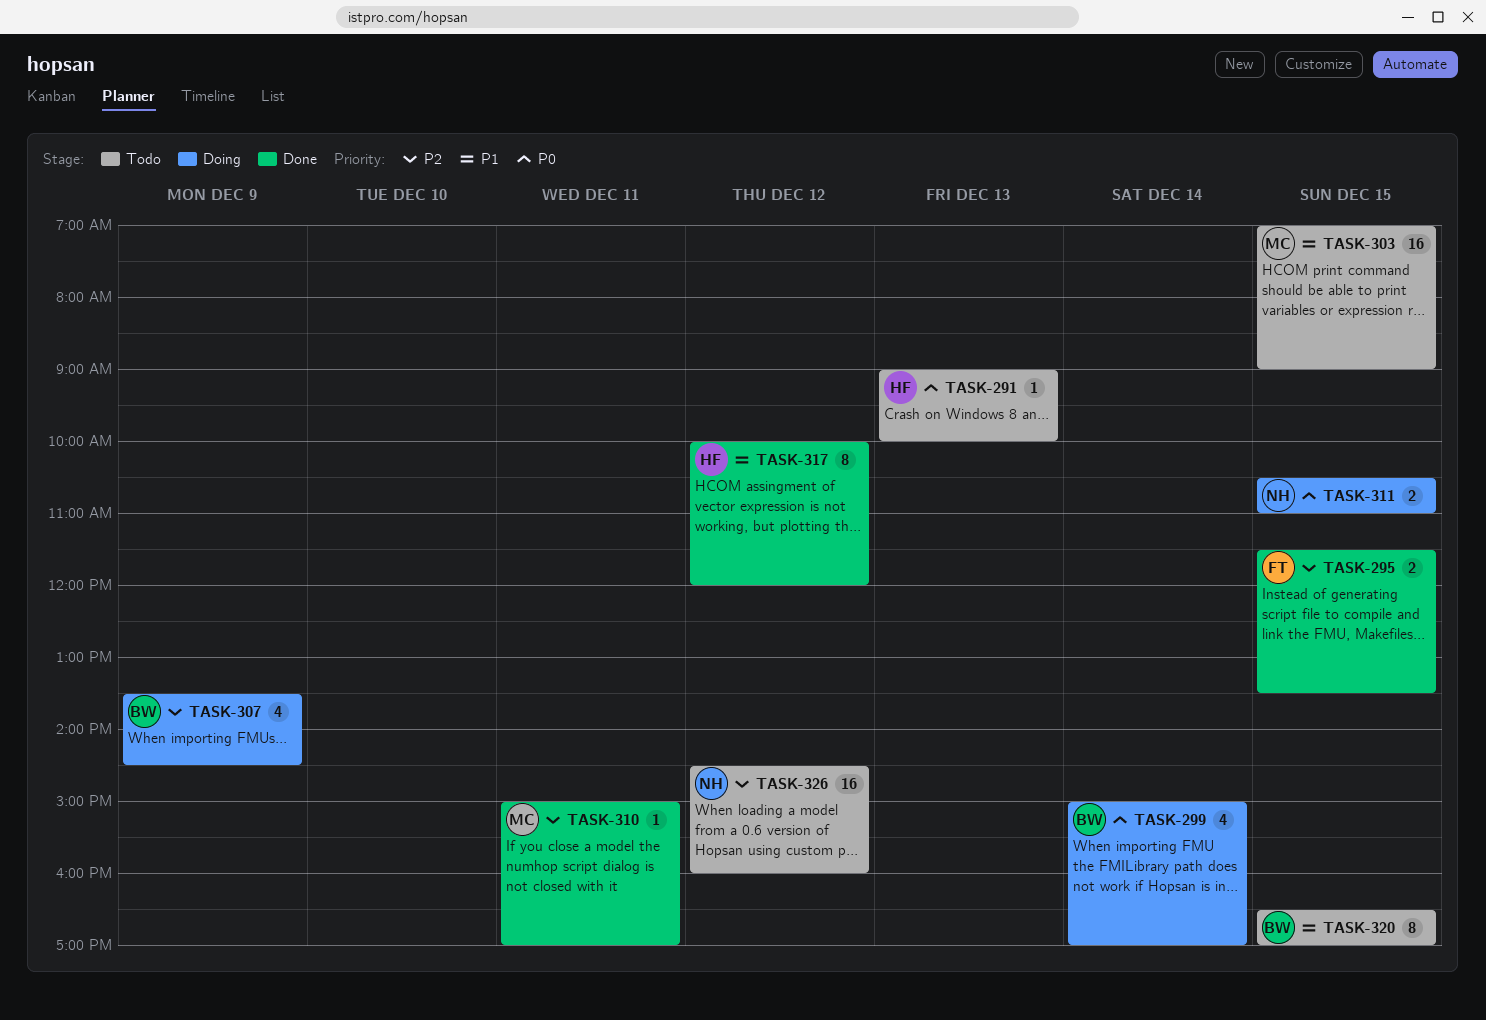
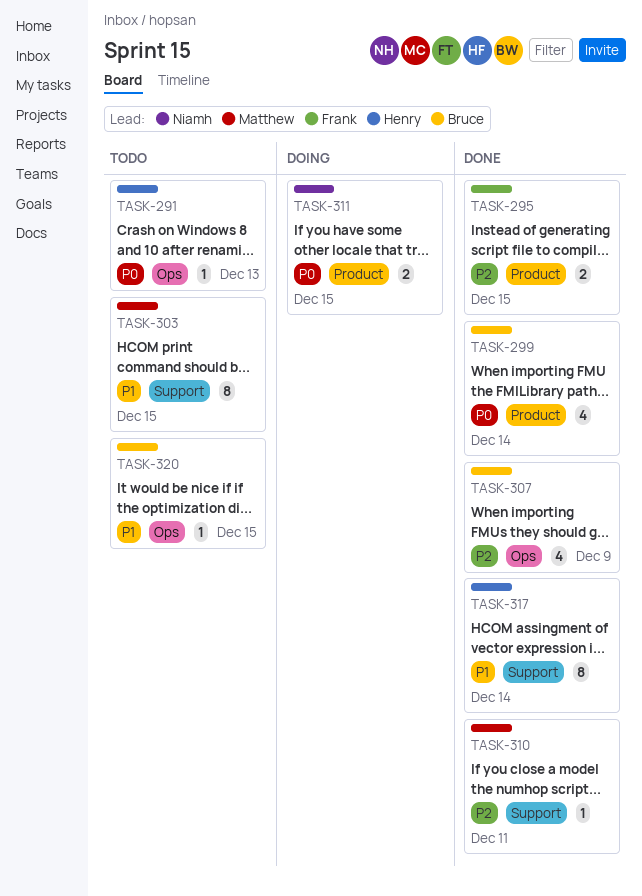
TASK-299, status: Doing -> Done
TASK-303, estimate: 16 -> 8
TASK-307, status: Doing -> Done
TASK-317, day: Dec 12 -> Dec 14
TASK-320, estimate: 8 -> 1
TASK-326: present -> none

